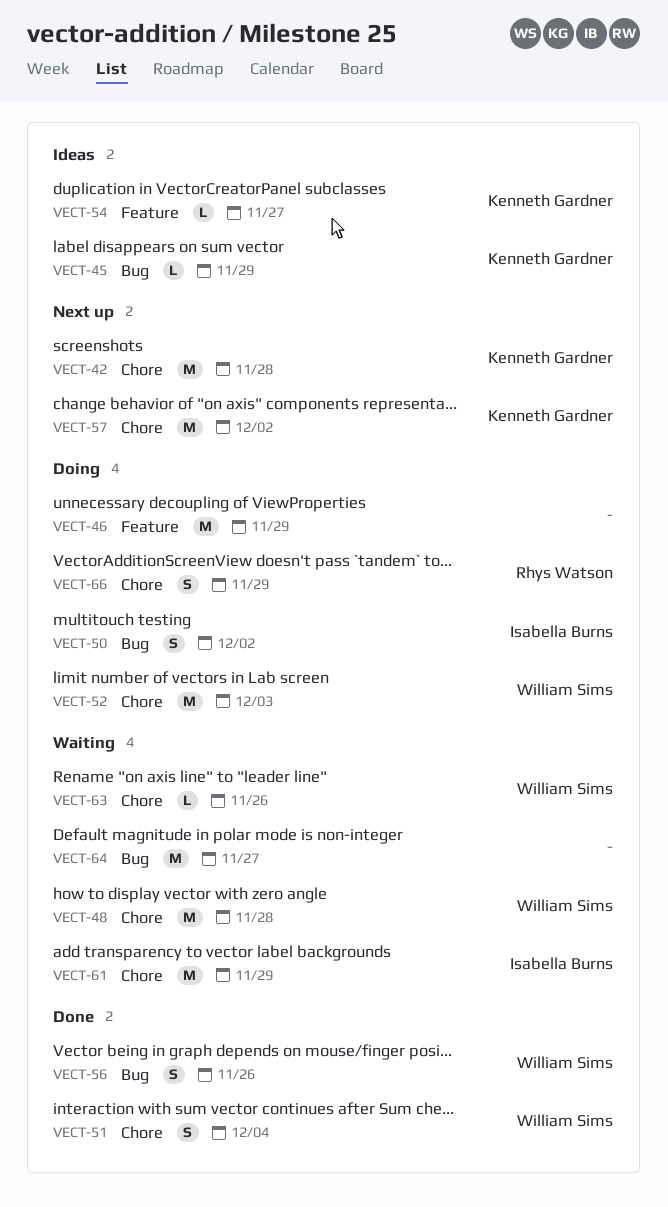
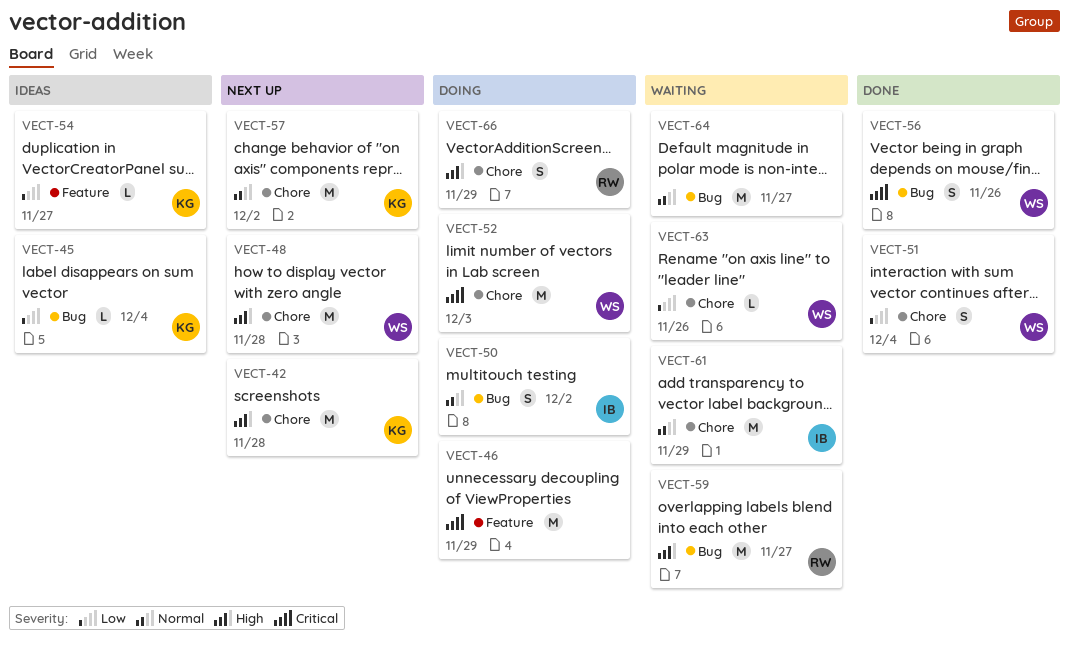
VECT-45, due: Nov 29 -> Dec 4
VECT-48, status: Waiting -> Next up
VECT-59: none -> present

